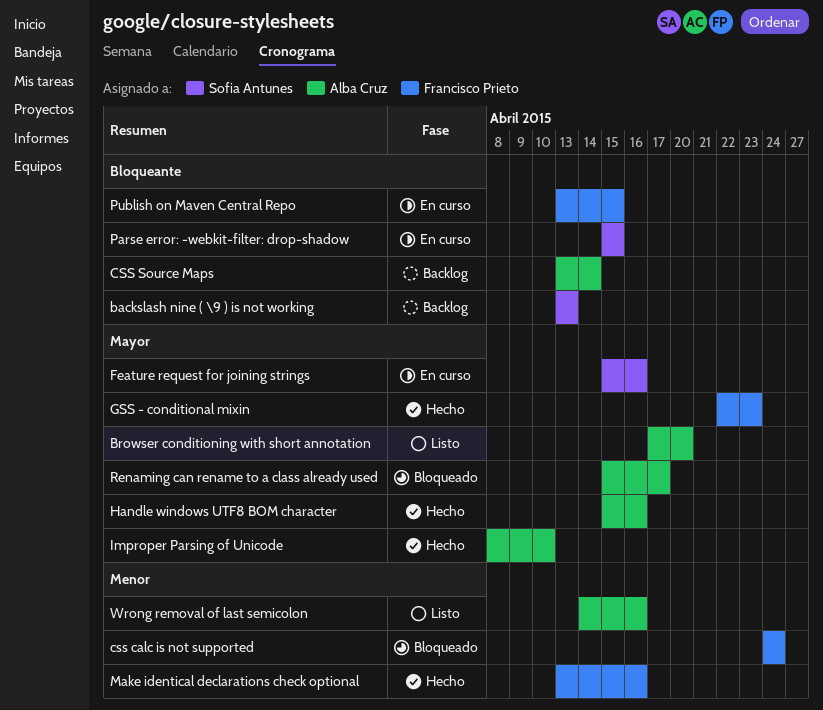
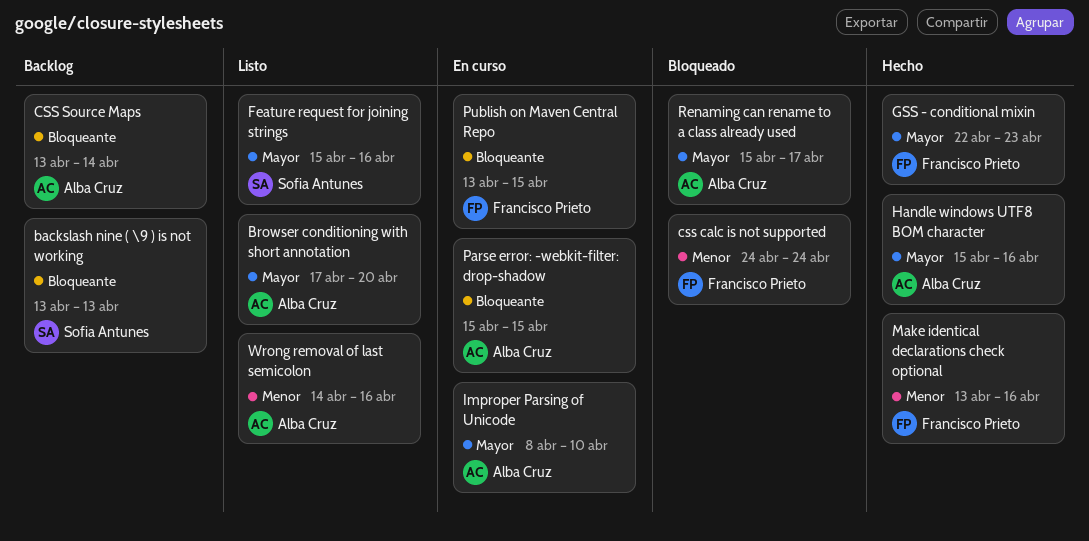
Feature request for joining strings, status: En curso -> Listo
Improper Parsing of Unicode, status: Hecho -> En curso
Parse error: -webkit-filter: drop-shadow, owner: Sofia Antunes -> Alba Cruz

